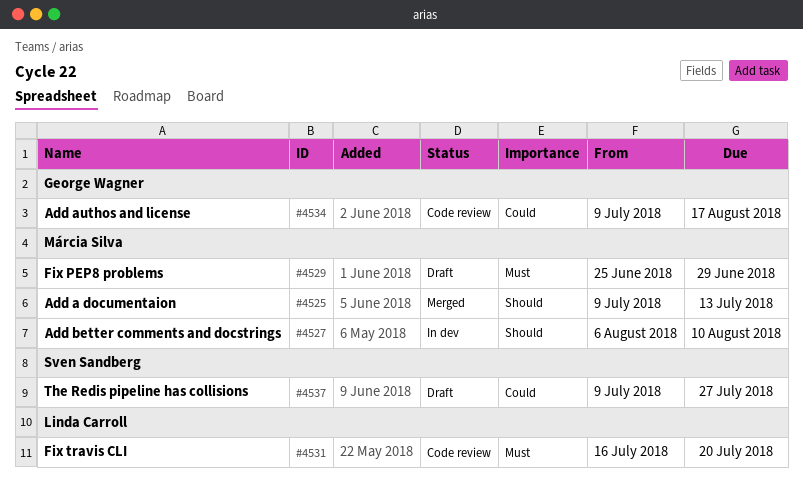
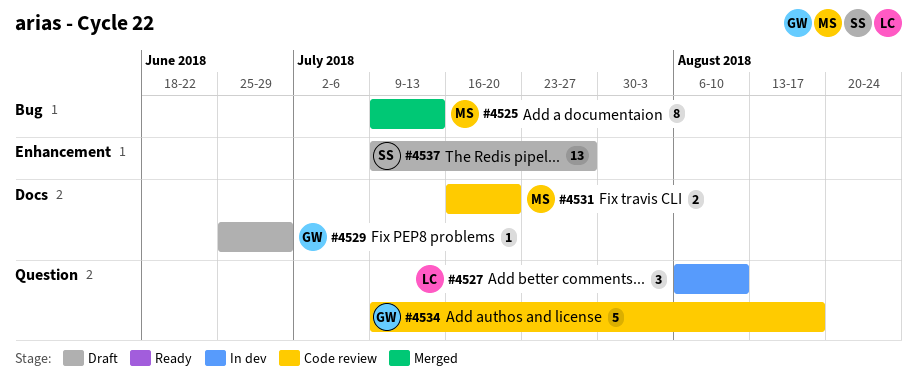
#4527, owner: Márcia Silva -> Linda Carroll
#4529, owner: Márcia Silva -> George Wagner
#4531, owner: Linda Carroll -> Márcia Silva

